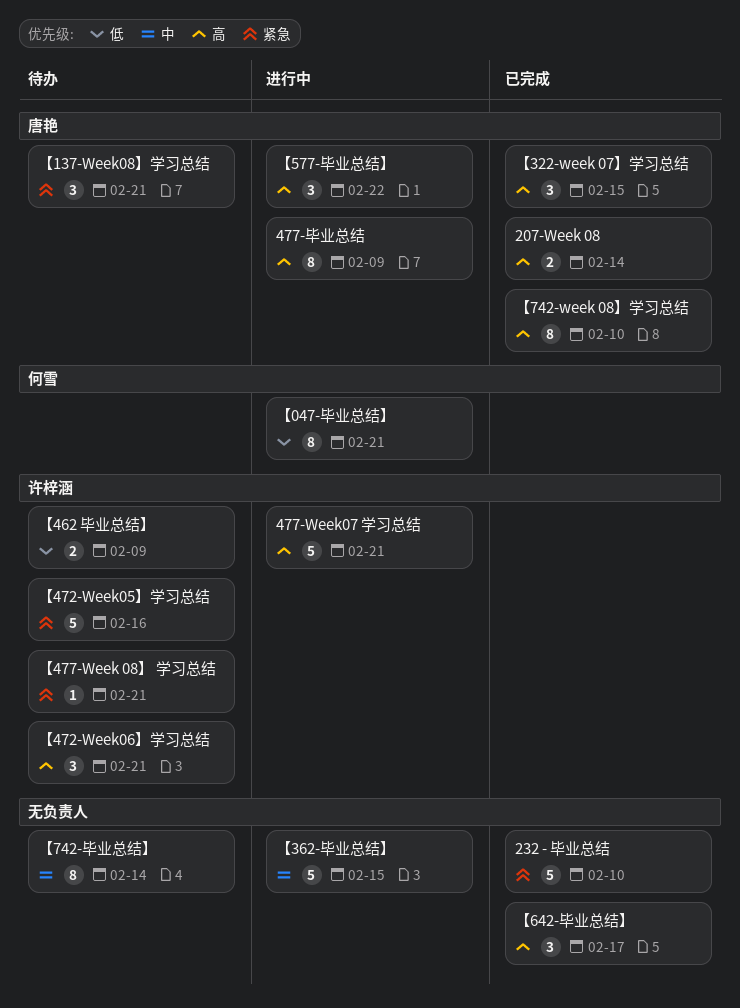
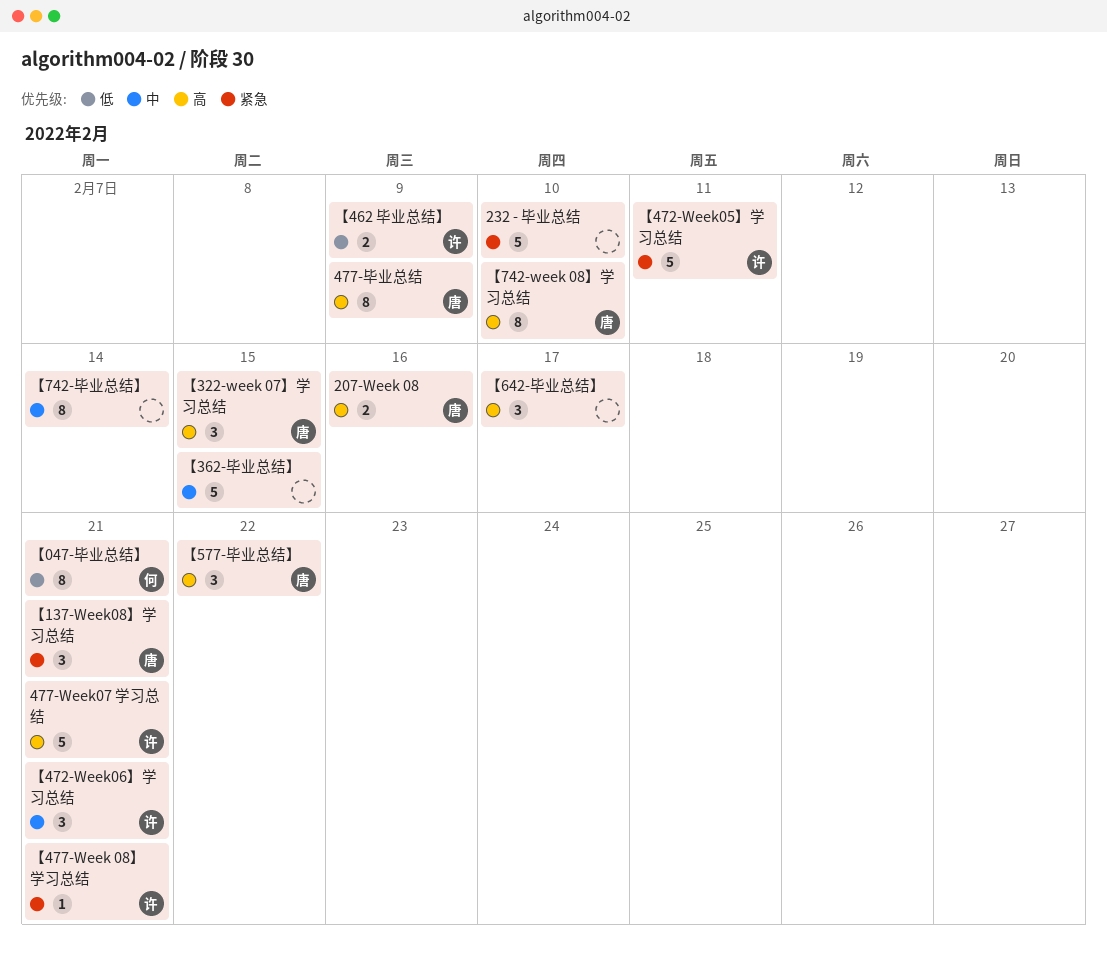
207-Week 08, due: Feb 14 -> Feb 16
【472-Week05】学习总结, due: Feb 16 -> Feb 11
【472-Week06】学习总结, priority: 高 -> 中

